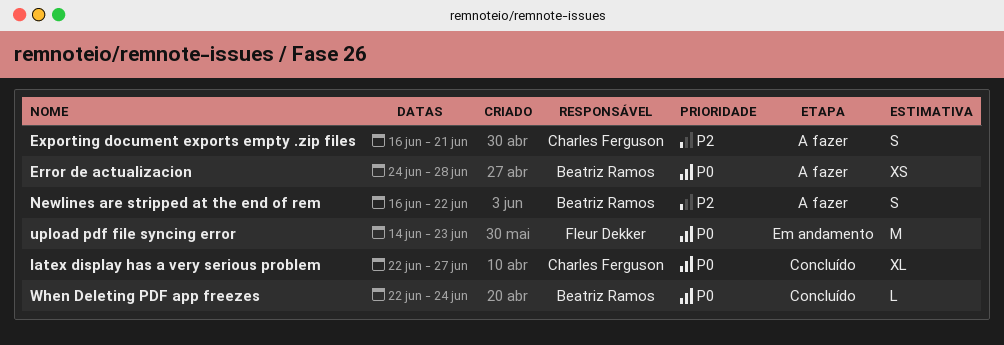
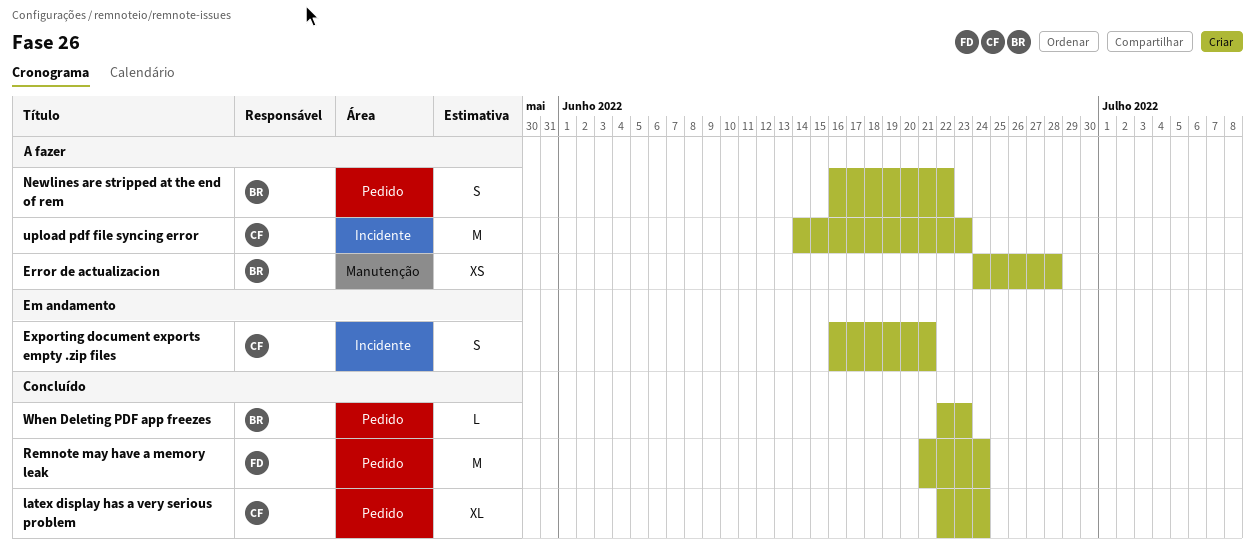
Exporting document exports empty .zip files, status: A fazer -> Em andamento
latex display has a very serious problem, due: Jun 27 -> Jun 24
Remnote may have a memory leak: none -> present
upload pdf file syncing error, status: Em andamento -> A fazer
upload pdf file syncing error, owner: Fleur Dekker -> Charles Ferguson
When Deleting PDF app freezes, due: Jun 24 -> Jun 23

